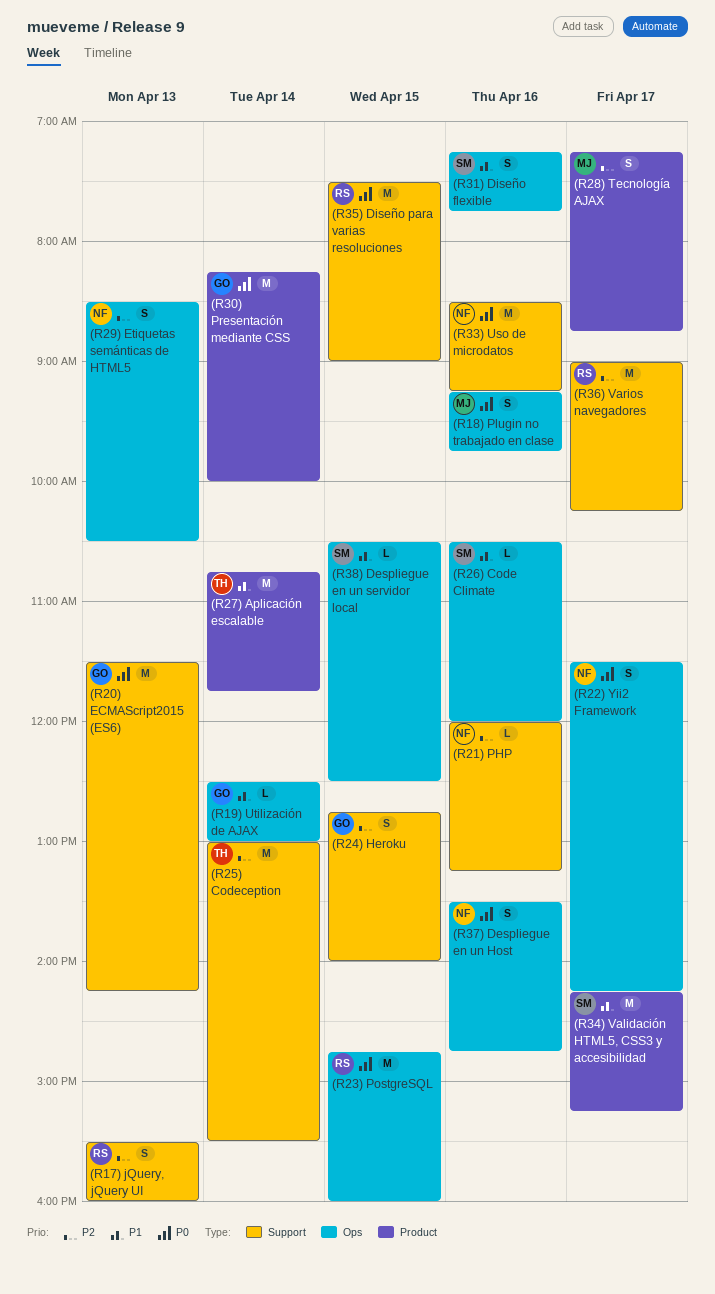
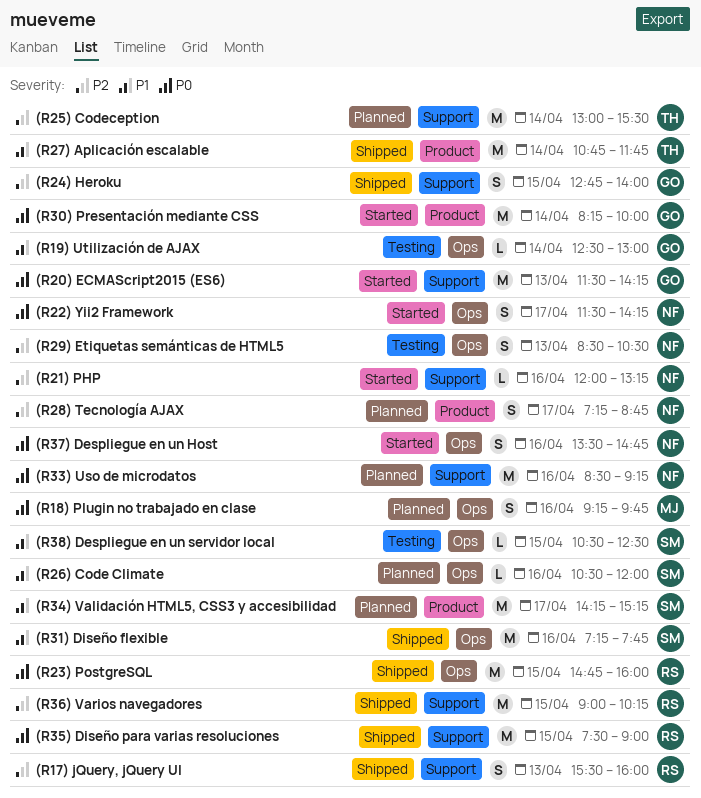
(R28) Tecnología AJAX, owner: MJ -> NF
(R31) Diseño flexible, estimate: S -> M
(R36) Varios navegadores, day: Apr 17 -> Apr 15

